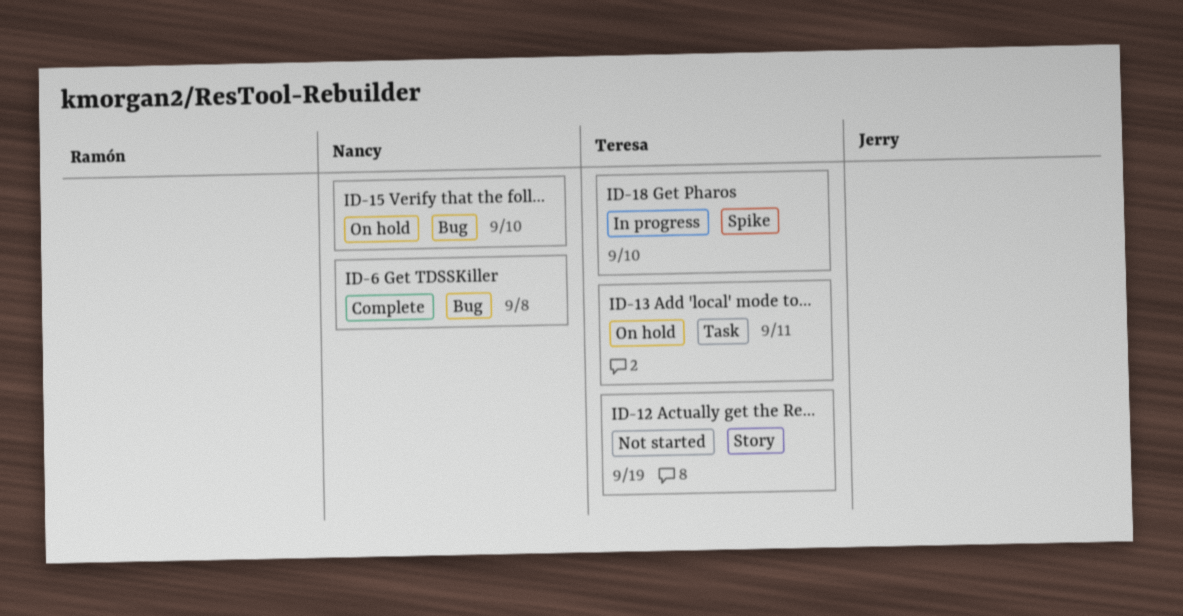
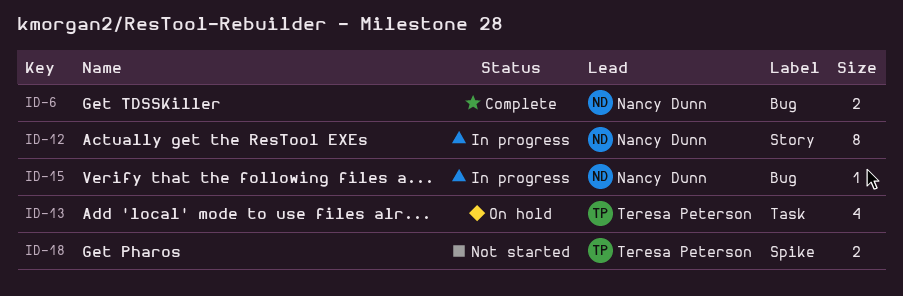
ID-12, status: Not started -> In progress
ID-12, owner: Teresa Peterson -> Nancy Dunn
ID-15, status: On hold -> In progress
ID-18, status: In progress -> Not started

